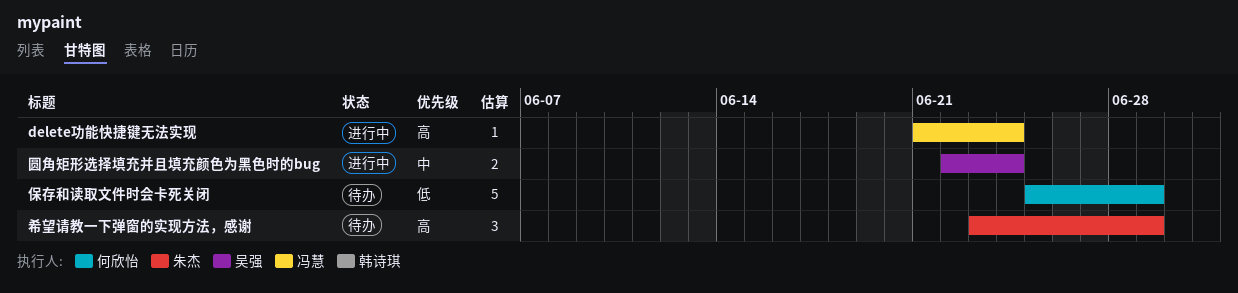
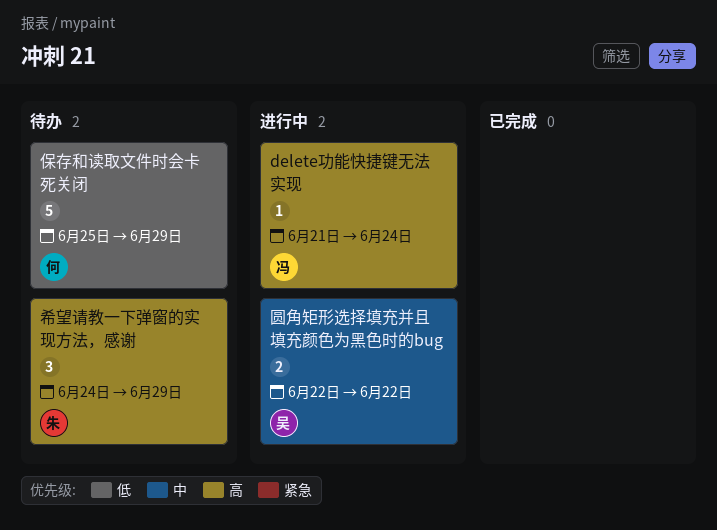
圆角矩形选择填充并且填充颜色为黑色时的bug, due: Jun 24 -> Jun 22
希望请教一下弹窗的实现方法，感谢, start: Jun 23 -> Jun 24

